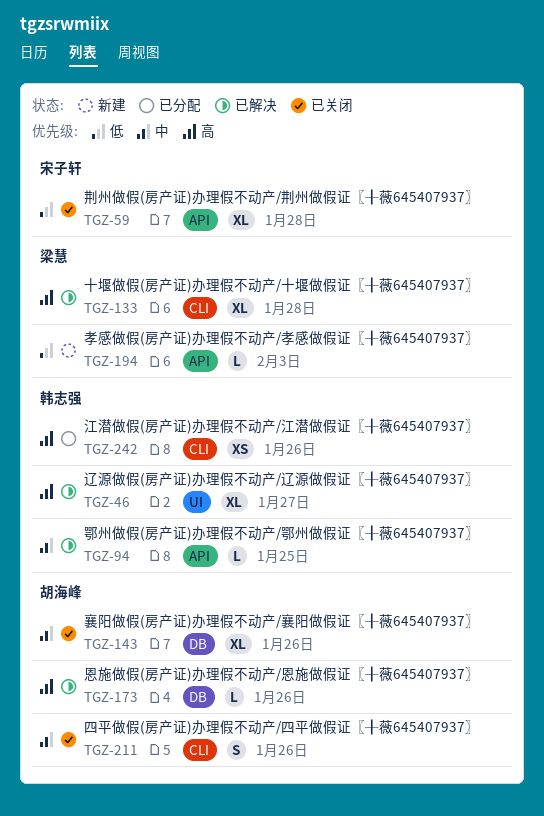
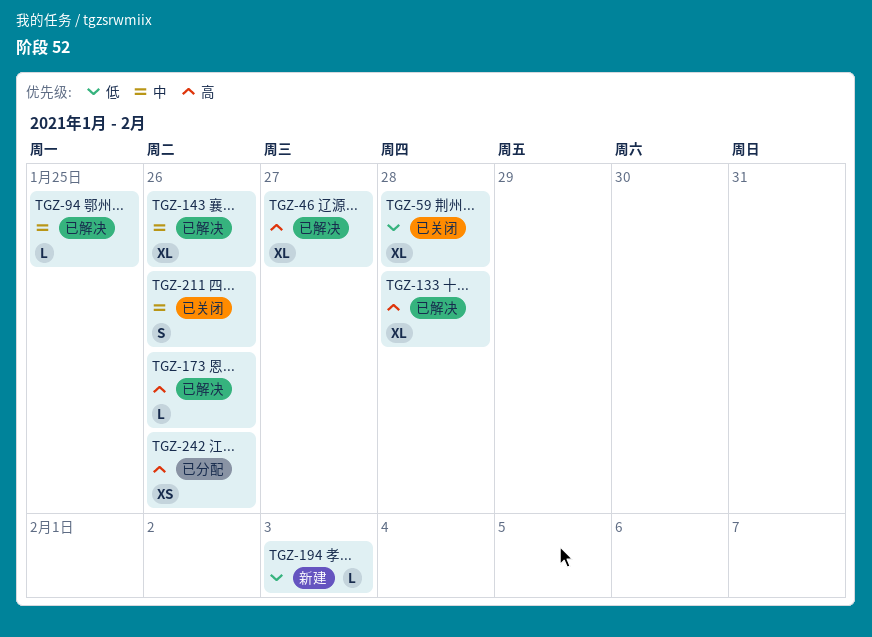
TGZ-143, status: 已关闭 -> 已解决

